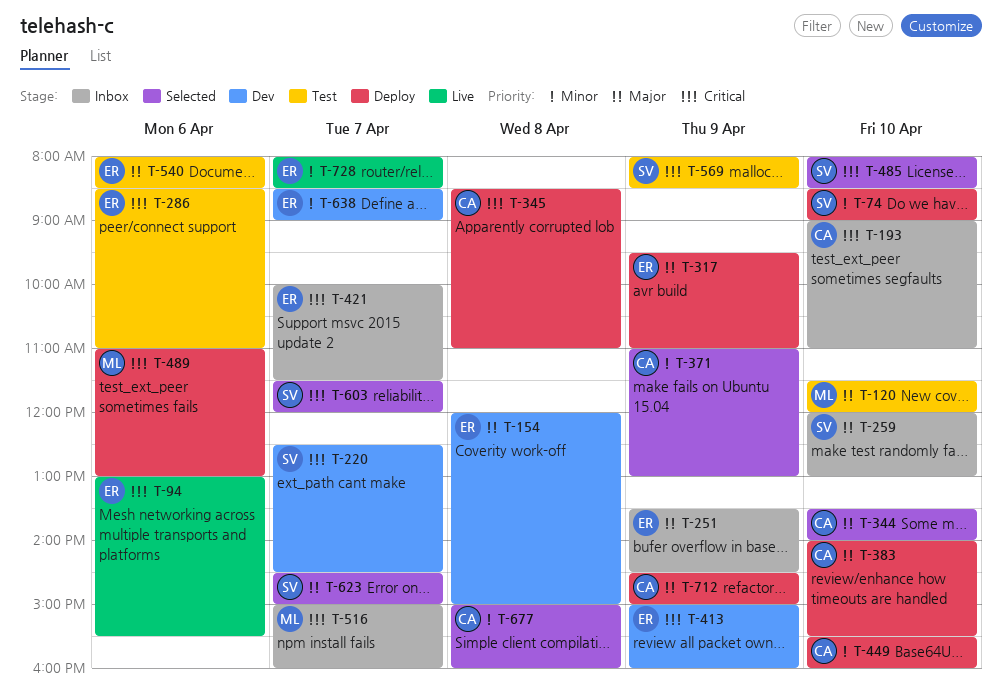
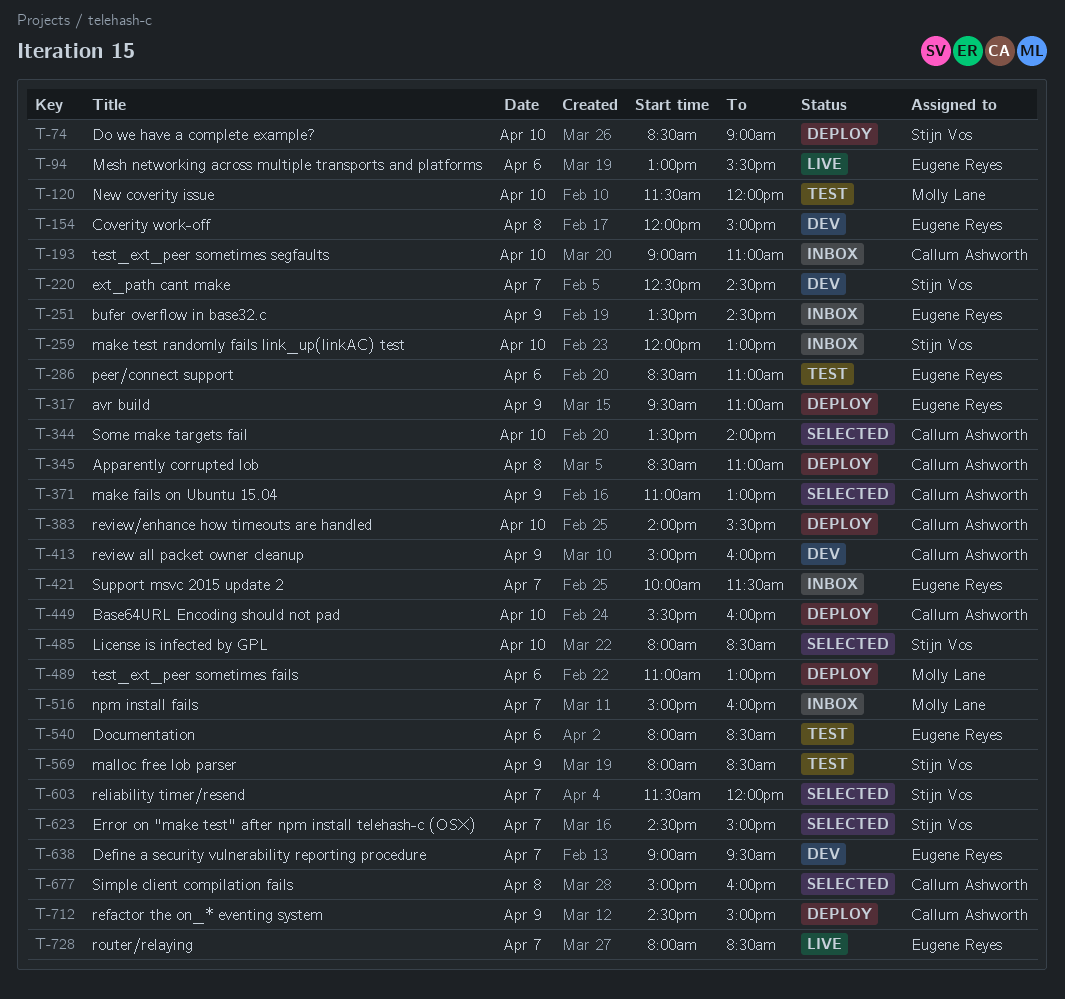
T-413, owner: Eugene Reyes -> Callum Ashworth
T-638, begins: 08:30 -> 09:00
T-638, ends: 09:00 -> 09:30

